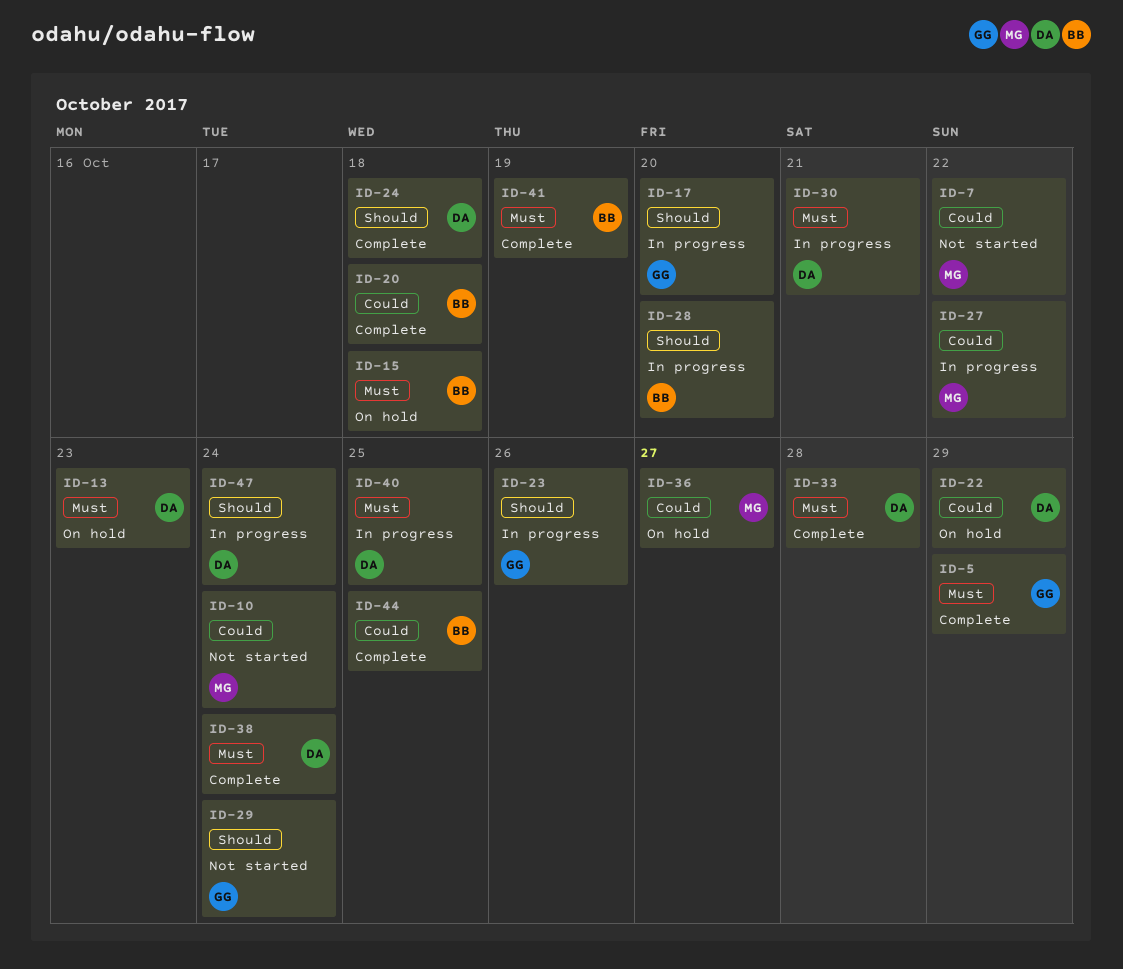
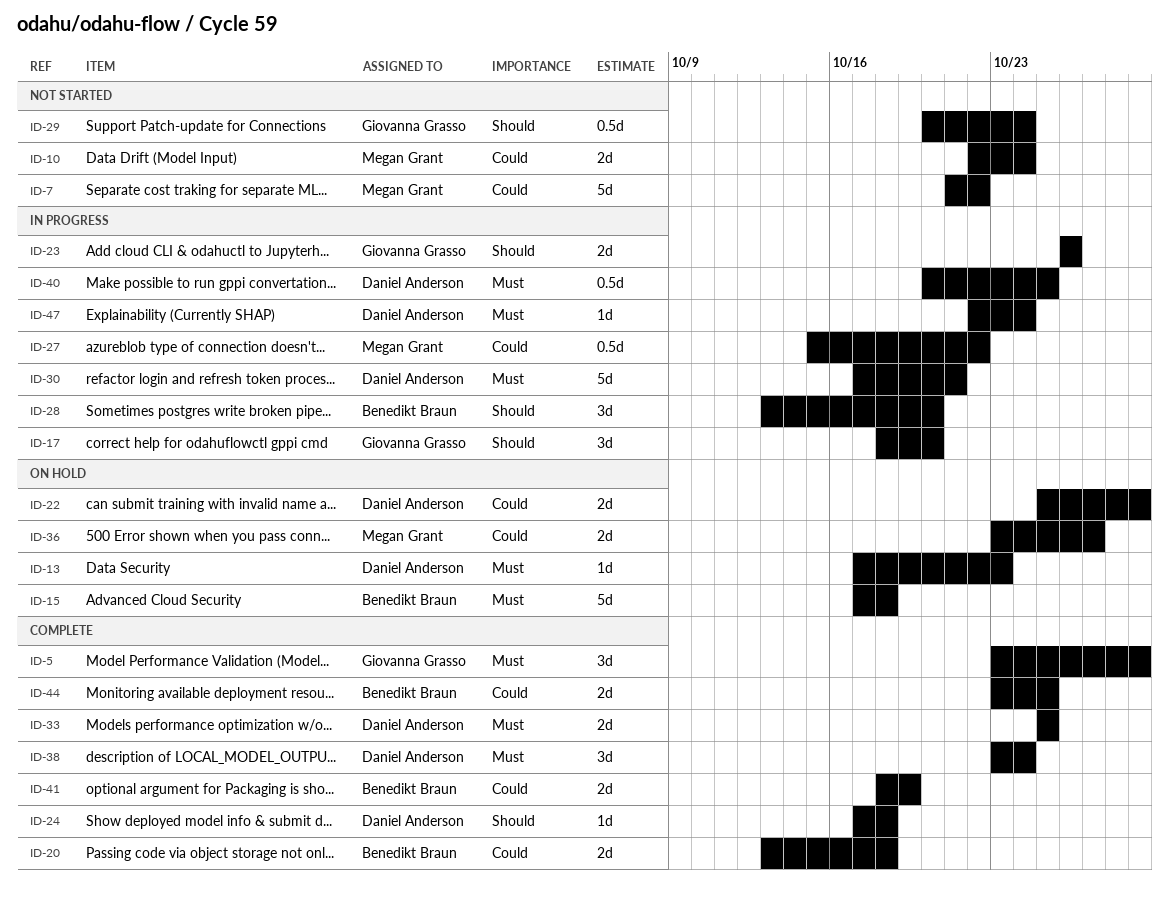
ID-33, due: Oct 28 -> Oct 25
ID-41, priority: Must -> Could
ID-47, priority: Should -> Must

